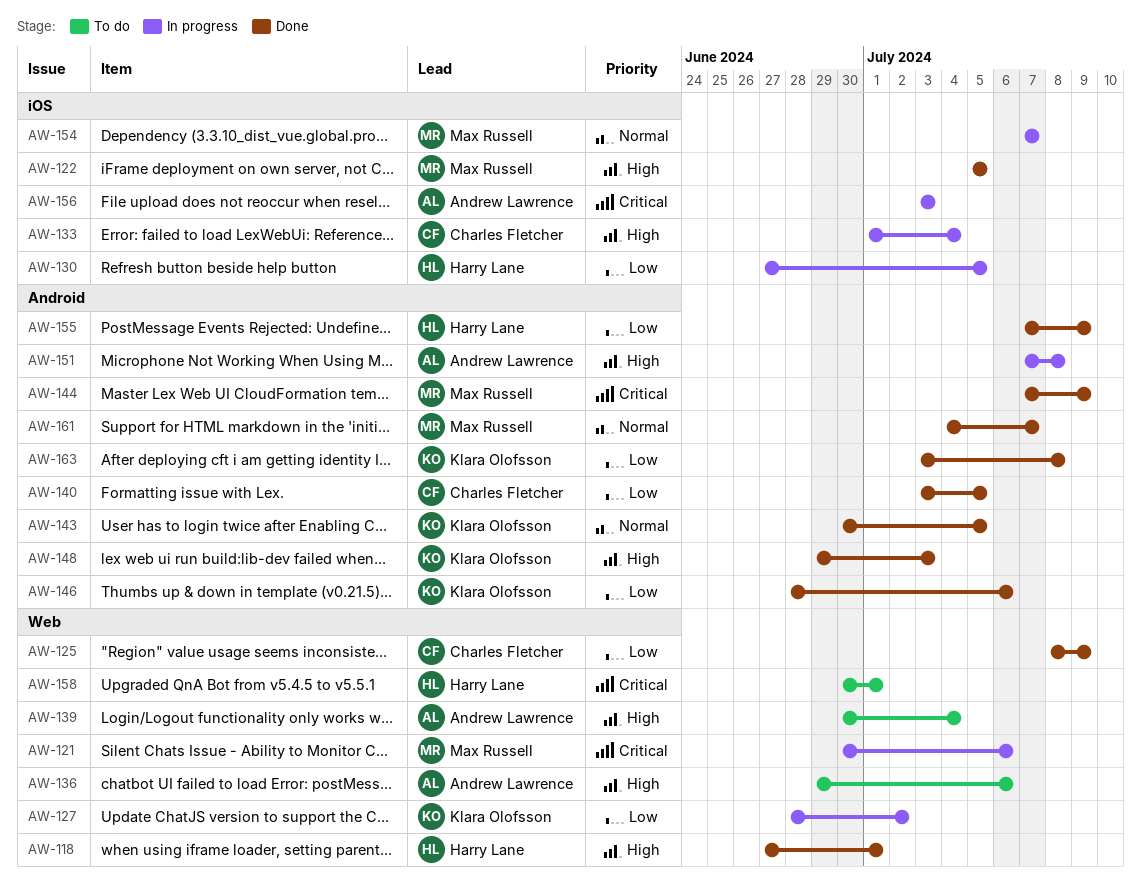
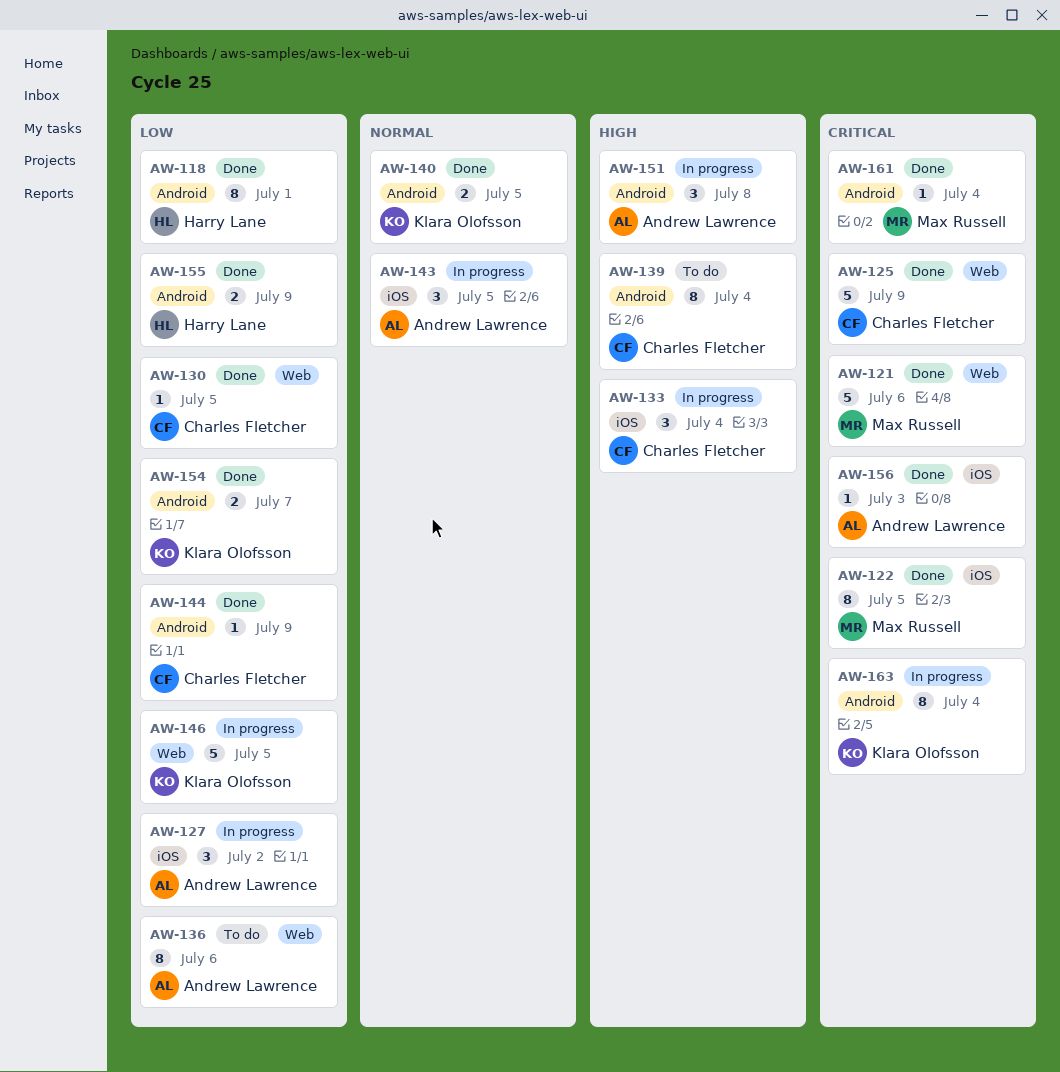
AW-118, priority: High -> Low
AW-118, label: Web -> Android
AW-121, status: In progress -> Done
AW-122, priority: High -> Critical
AW-125, priority: Low -> Critical
AW-127, owner: Klara Olofsson -> Andrew Lawrence
AW-127, label: Web -> iOS
AW-130, status: In progress -> Done
AW-130, owner: Harry Lane -> Charles Fletcher
AW-130, label: iOS -> Web
AW-136, priority: High -> Low
AW-139, owner: Andrew Lawrence -> Charles Fletcher
AW-139, label: Web -> Android
AW-140, owner: Charles Fletcher -> Klara Olofsson
AW-140, priority: Low -> Normal
AW-143, status: Done -> In progress
AW-143, owner: Klara Olofsson -> Andrew Lawrence
AW-143, label: Android -> iOS
AW-144, owner: Max Russell -> Charles Fletcher
AW-144, priority: Critical -> Low
AW-146, status: Done -> In progress
AW-146, label: Android -> Web
AW-146, due: Jul 6 -> Jul 5
AW-148: present -> none
AW-154, status: In progress -> Done
AW-154, owner: Max Russell -> Klara Olofsson
AW-154, priority: Normal -> Low
AW-154, label: iOS -> Android
AW-156, status: In progress -> Done
AW-158: present -> none
AW-161, priority: Normal -> Critical
AW-161, due: Jul 7 -> Jul 4
AW-163, status: Done -> In progress
AW-163, priority: Low -> Critical
AW-163, due: Jul 8 -> Jul 4

